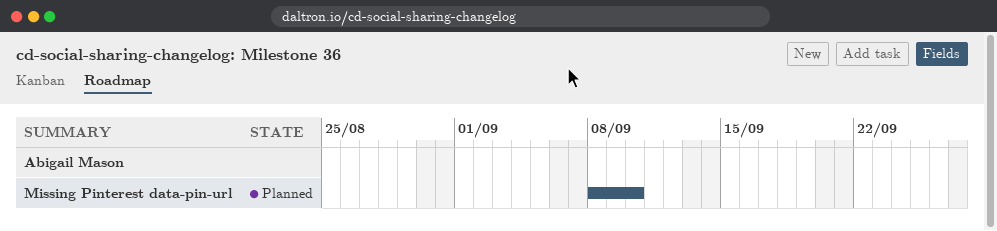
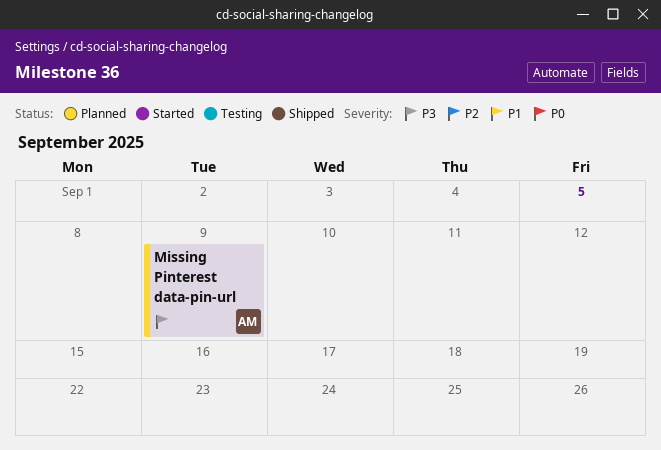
Missing Pinterest data-pin-url, due: Sep 10 -> Sep 9

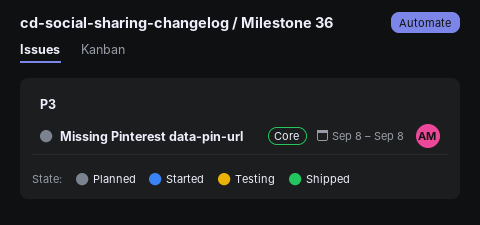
Missing Pinterest data-pin-url, due: Sep 9 -> Sep 8

